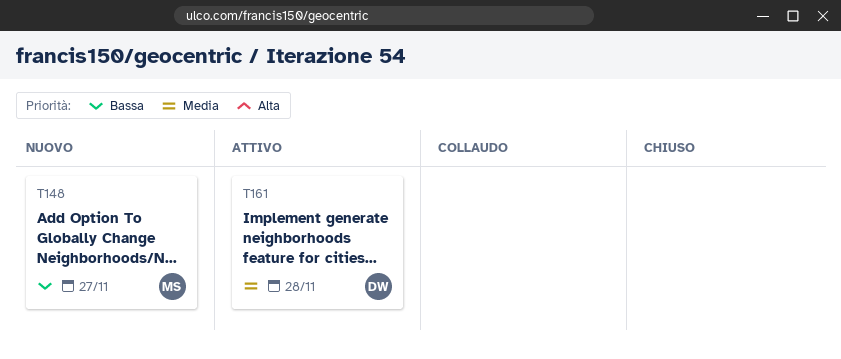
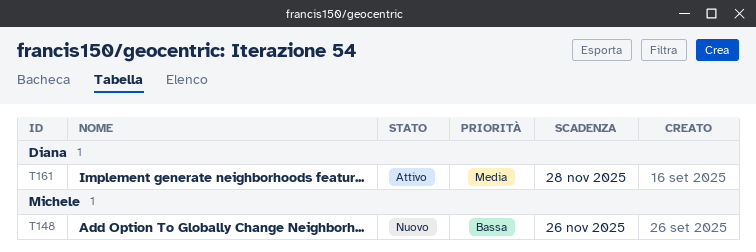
T148, due: Nov 27 -> Nov 26

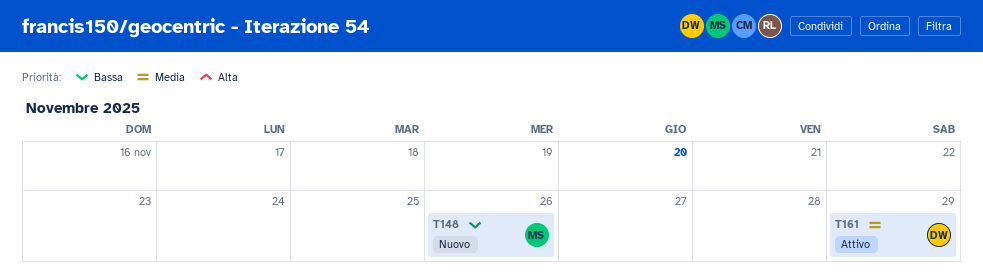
T161, due: Nov 28 -> Nov 29

